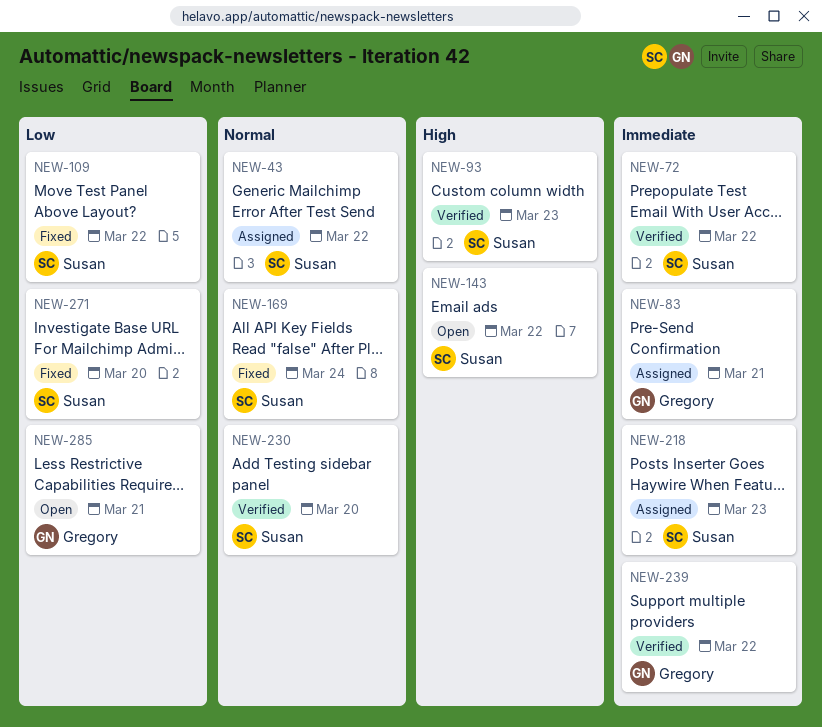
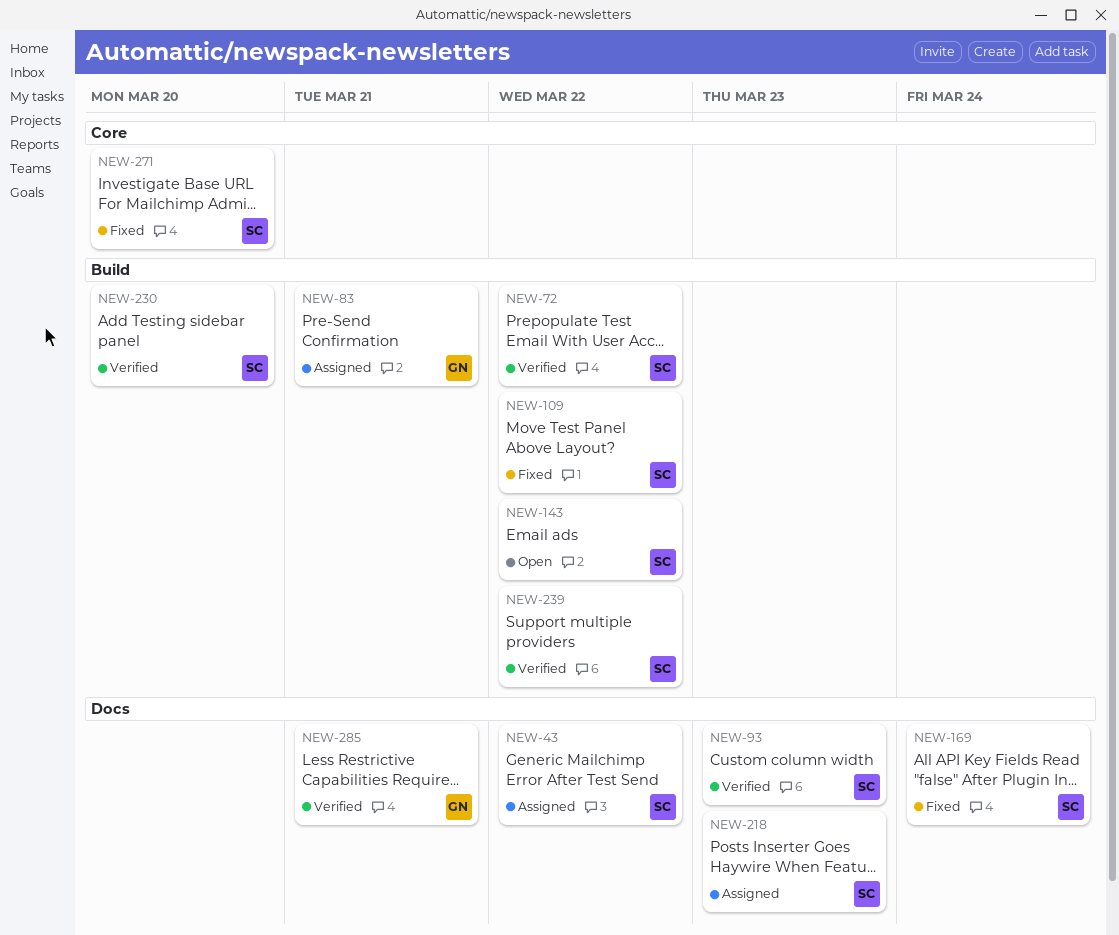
NEW-239, owner: Gregory -> Susan
NEW-285, status: Open -> Verified

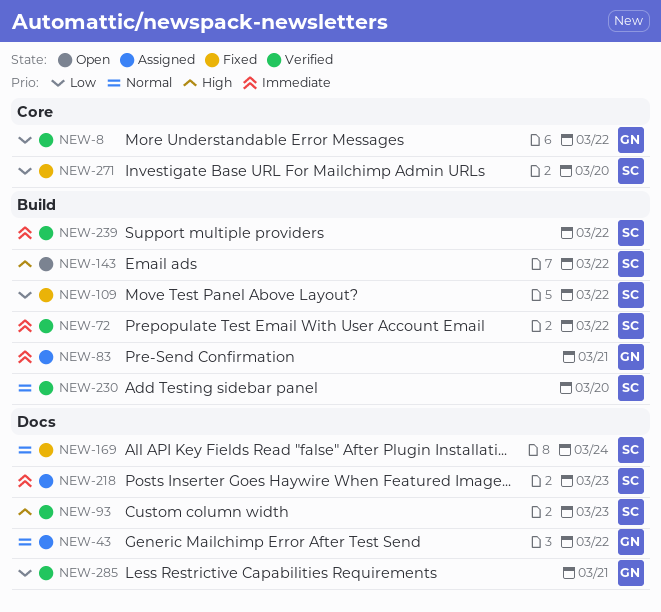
NEW-8: none -> present
NEW-43, owner: SC -> GN

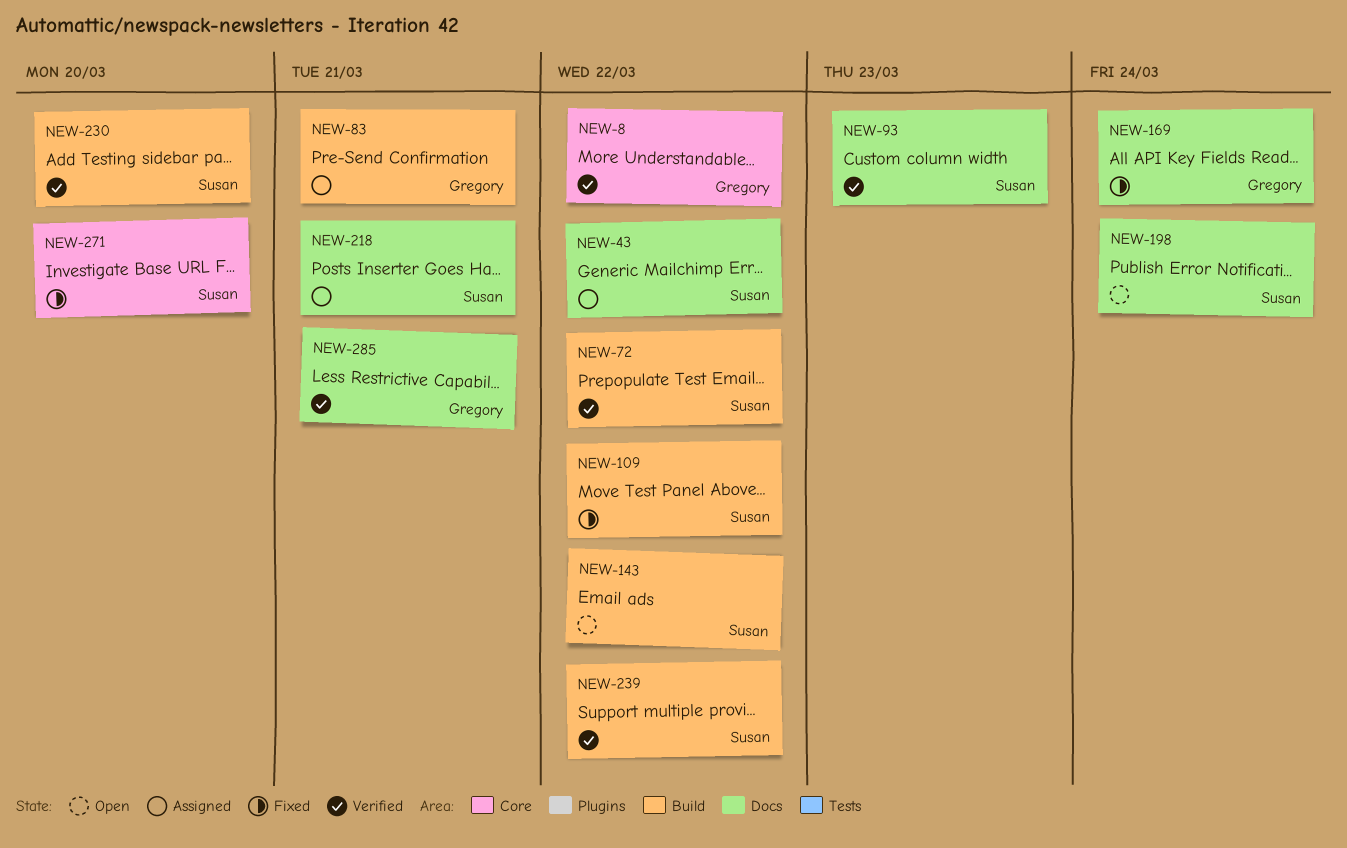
NEW-43, owner: Gregory -> Susan
NEW-169, owner: Susan -> Gregory
NEW-198: none -> present
NEW-218, due: Mar 23 -> Mar 21

